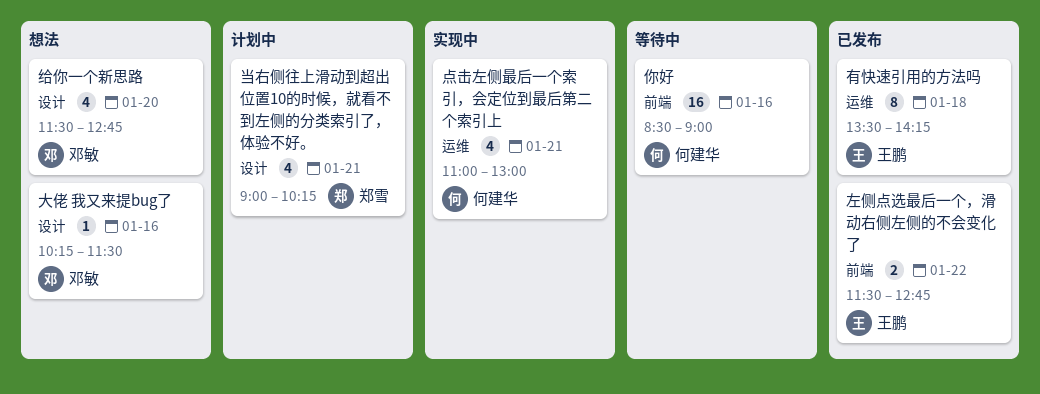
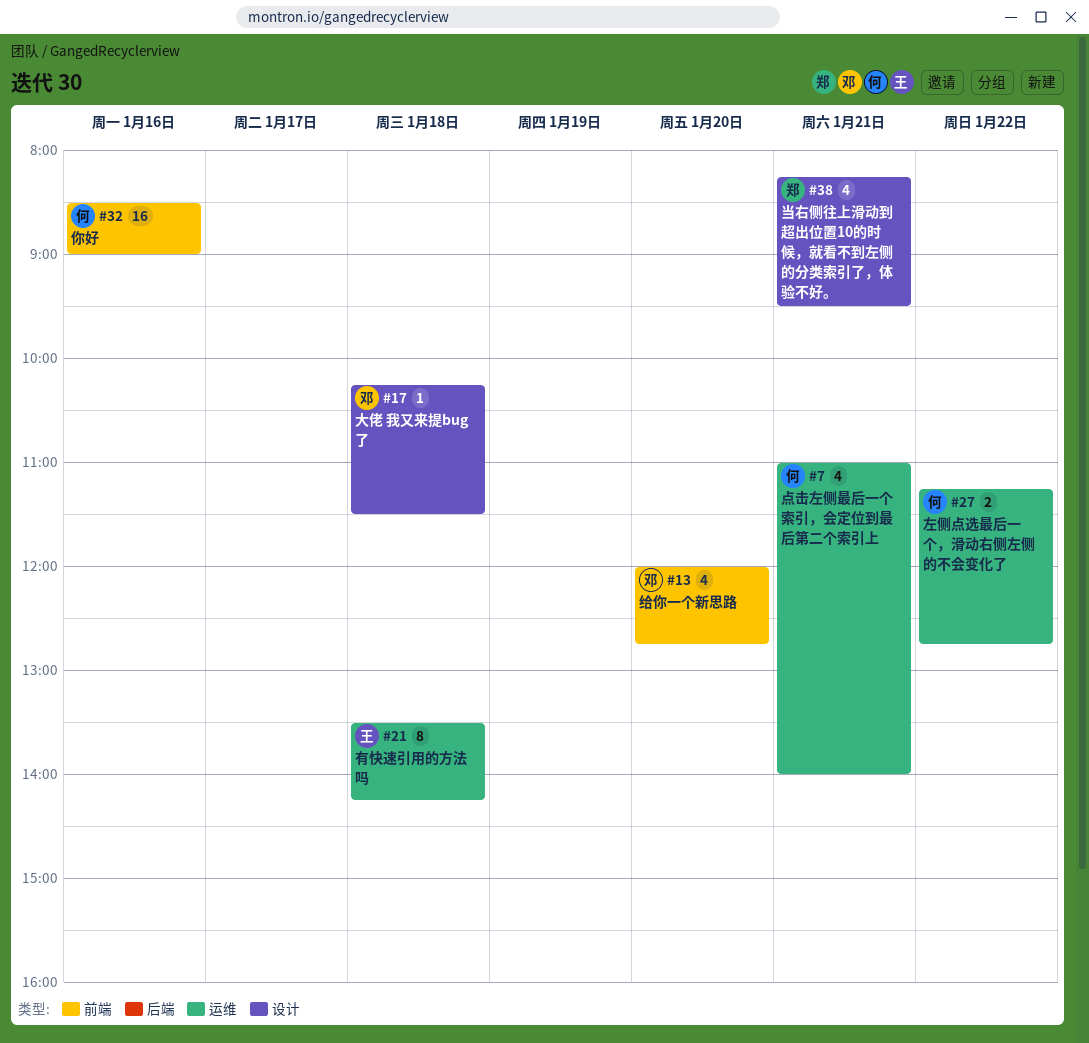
大佬 我又来提bug了, day: Jan 16 -> Jan 18
左侧点选最后一个，滑动右侧左侧的不会变化了, owner: 王鹏 -> 何建华
左侧点选最后一个，滑动右侧左侧的不会变化了, label: 前端 -> 运维
左侧点选最后一个，滑动右侧左侧的不会变化了, begins: 11:30 -> 11:15
当右侧往上滑动到超出位置10的时候，就看不到左侧的分类索引了，体验不好。, begins: 09:00 -> 08:15
当右侧往上滑动到超出位置10的时候，就看不到左侧的分类索引了，体验不好。, ends: 10:15 -> 09:30
点击左侧最后一个索引，会定位到最后第二个索引上, ends: 13:00 -> 14:00
给你一个新思路, label: 设计 -> 前端
给你一个新思路, begins: 11:30 -> 12:00

